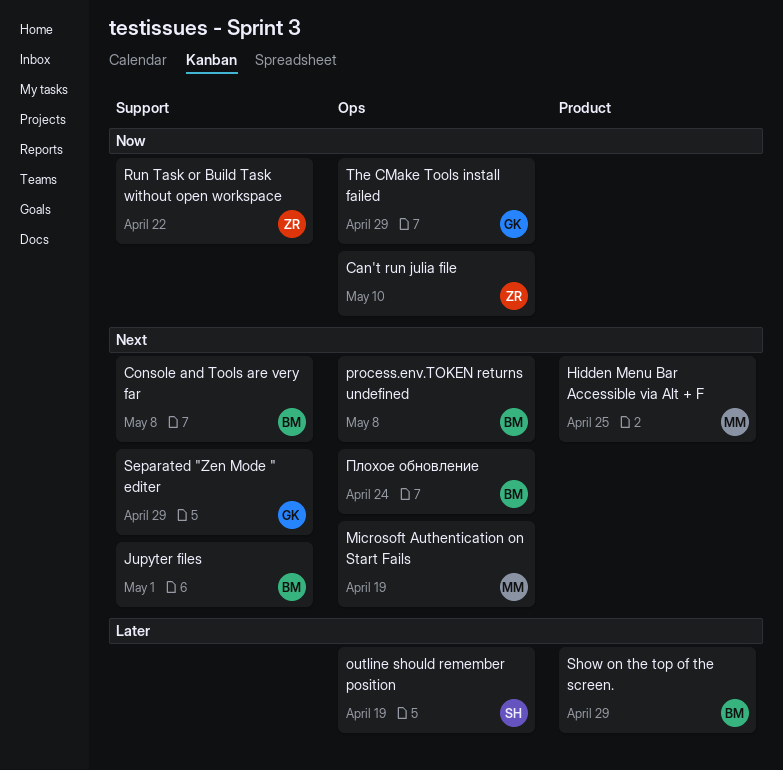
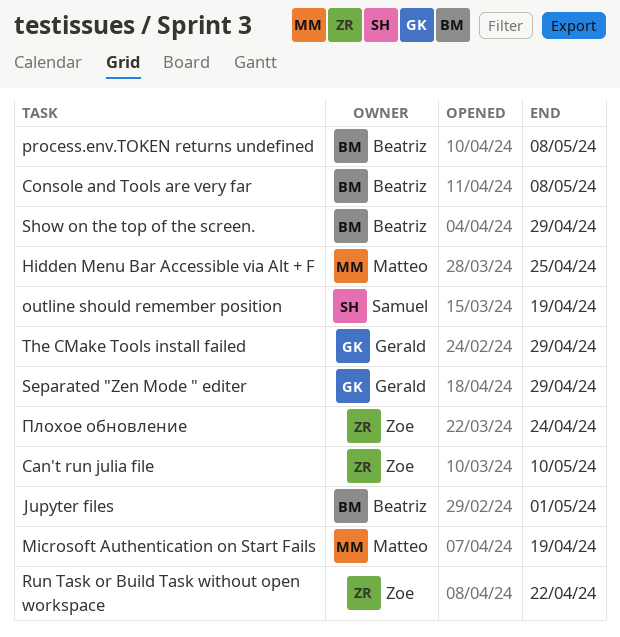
Плохое обновление, owner: Beatriz -> Zoe

